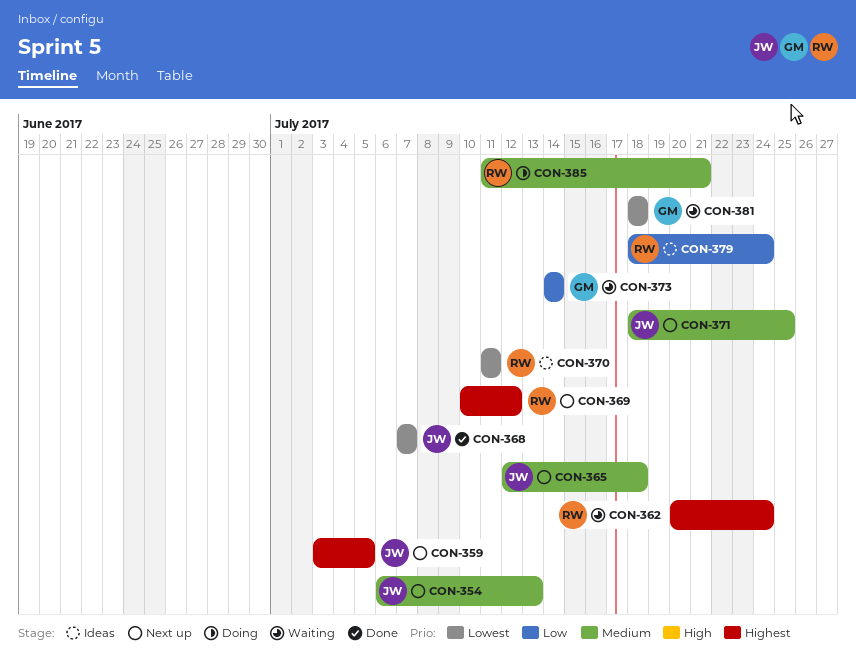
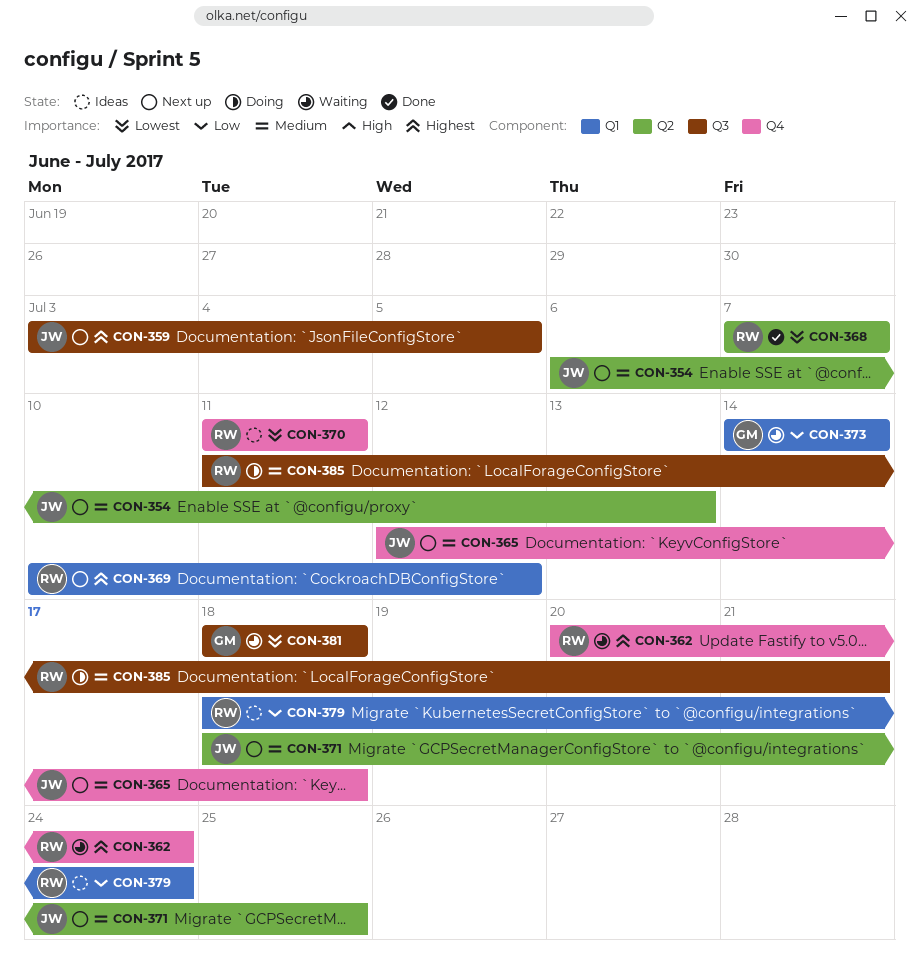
CON-368, owner: JW -> RW

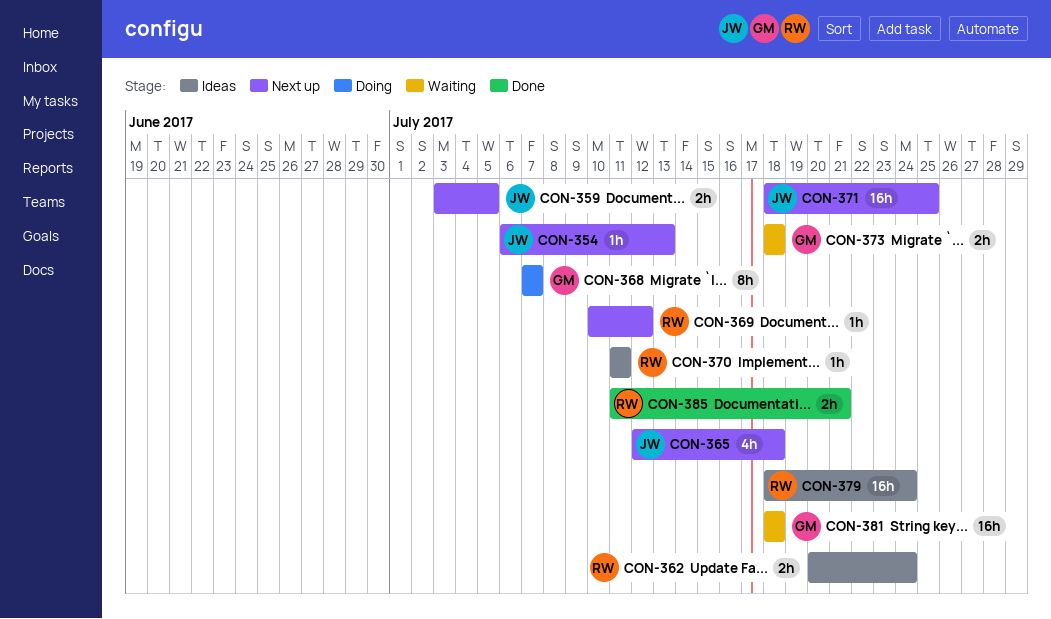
CON-362, status: Waiting -> Ideas
CON-368, status: Done -> Doing
CON-368, owner: RW -> GM
CON-373, start: Jul 14 -> Jul 18
CON-373, due: Jul 14 -> Jul 18
CON-385, status: Doing -> Done

